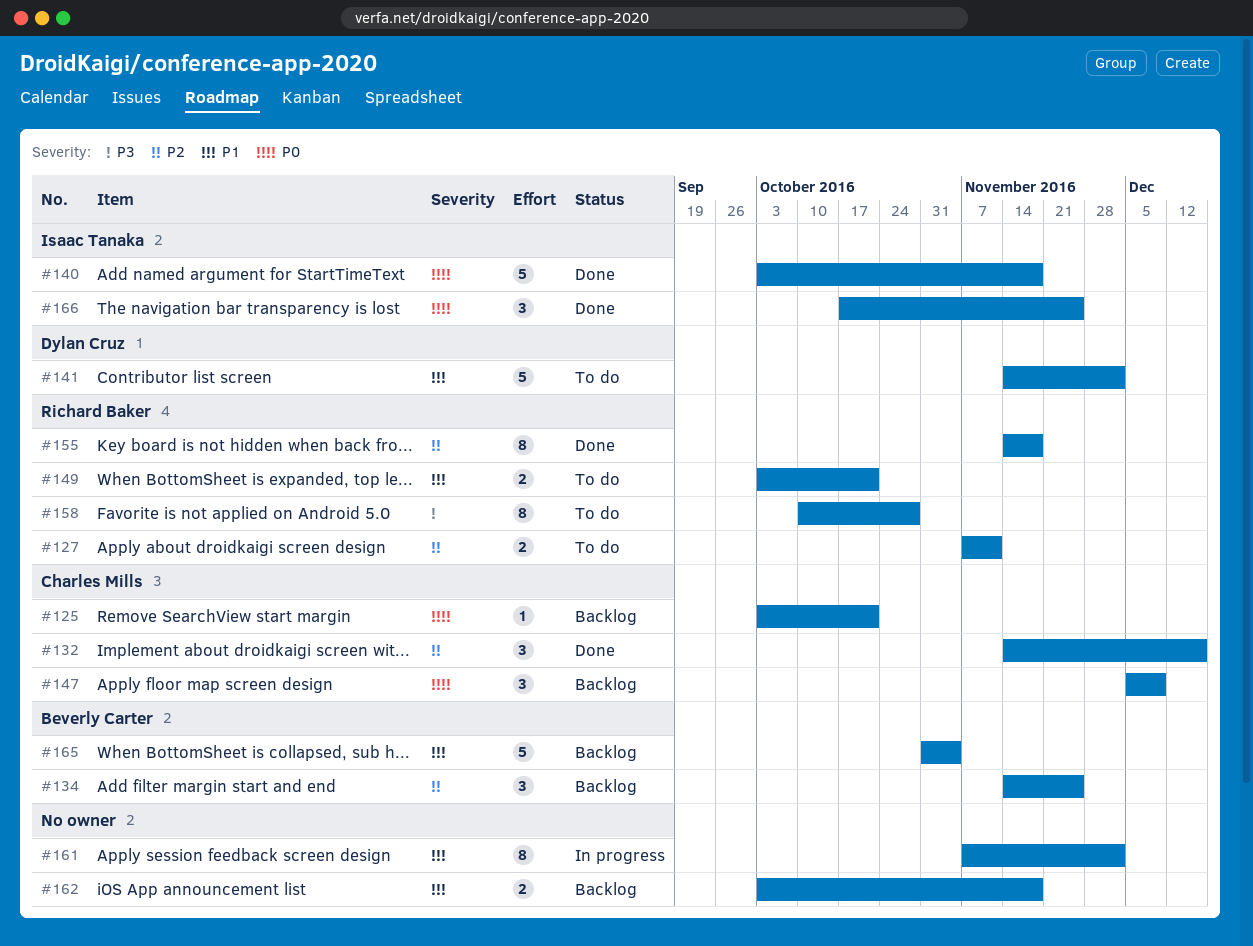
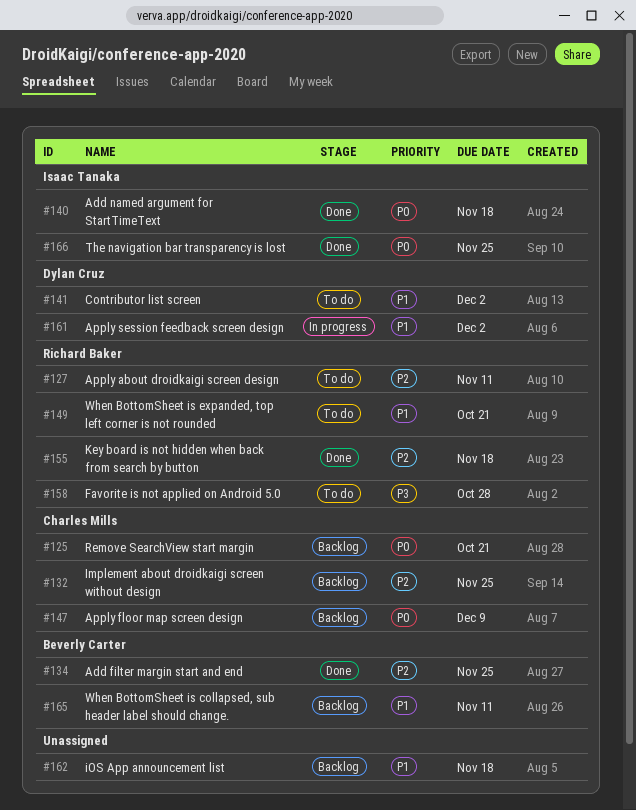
#132, status: Done -> Backlog
#132, due: Dec 16 -> Nov 25
#134, status: Backlog -> Done
#161, owner: none -> Dylan Cruz
#165, due: Nov 4 -> Nov 11

